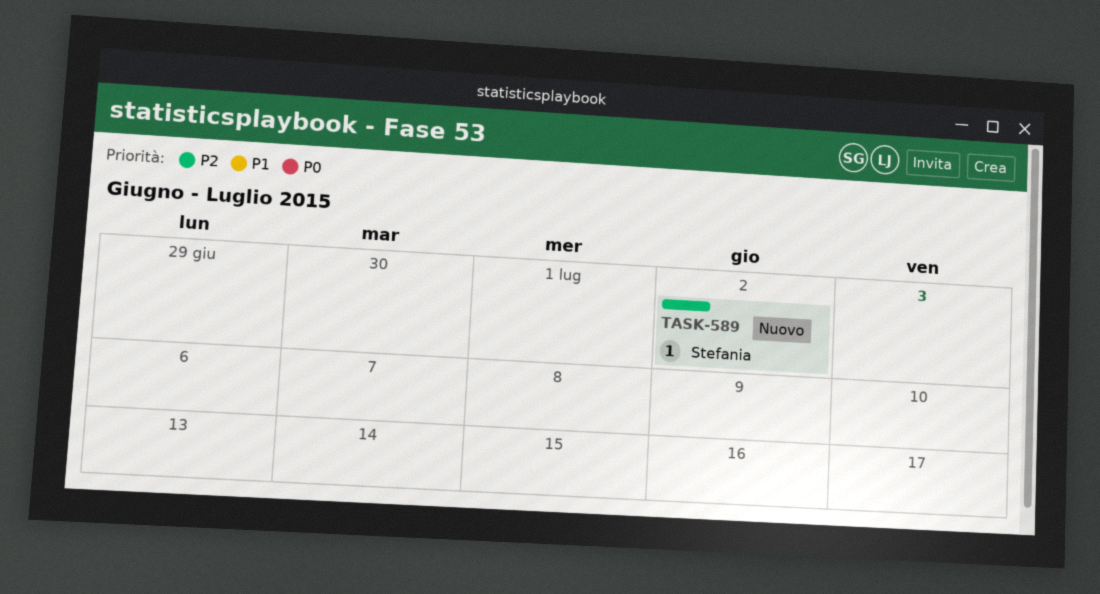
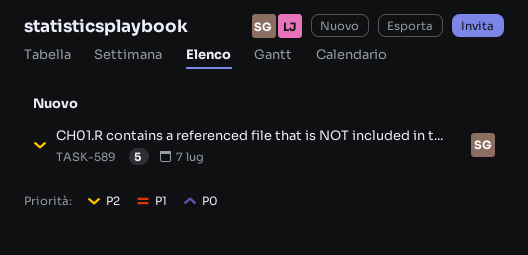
TASK-589, estimate: 1 -> 5
TASK-589, due: Jul 2 -> Jul 7

